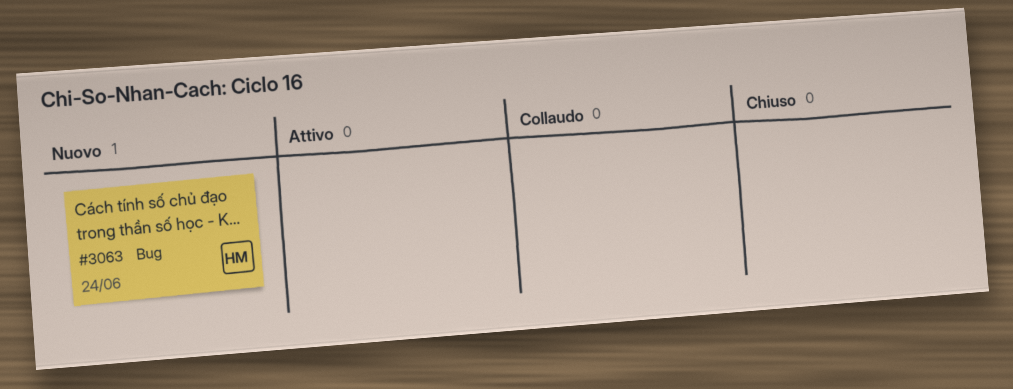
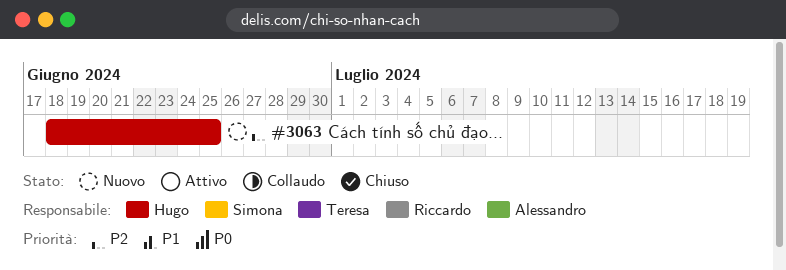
#3063, due: Jun 24 -> Jun 25

